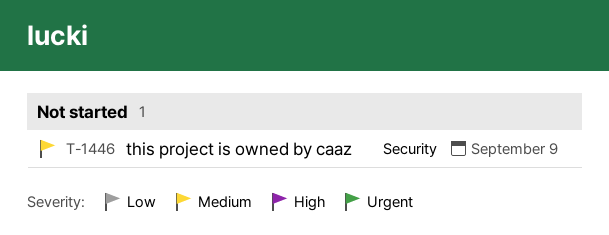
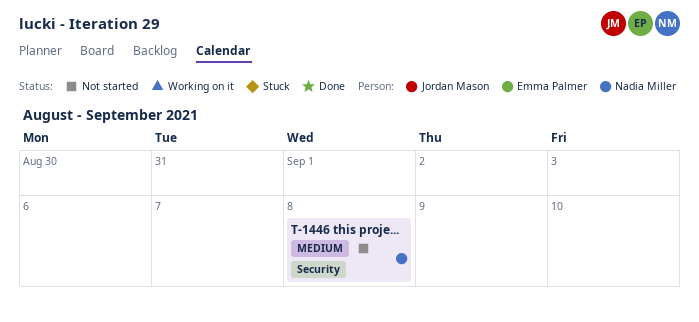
T-1446, due: Sep 9 -> Sep 8

